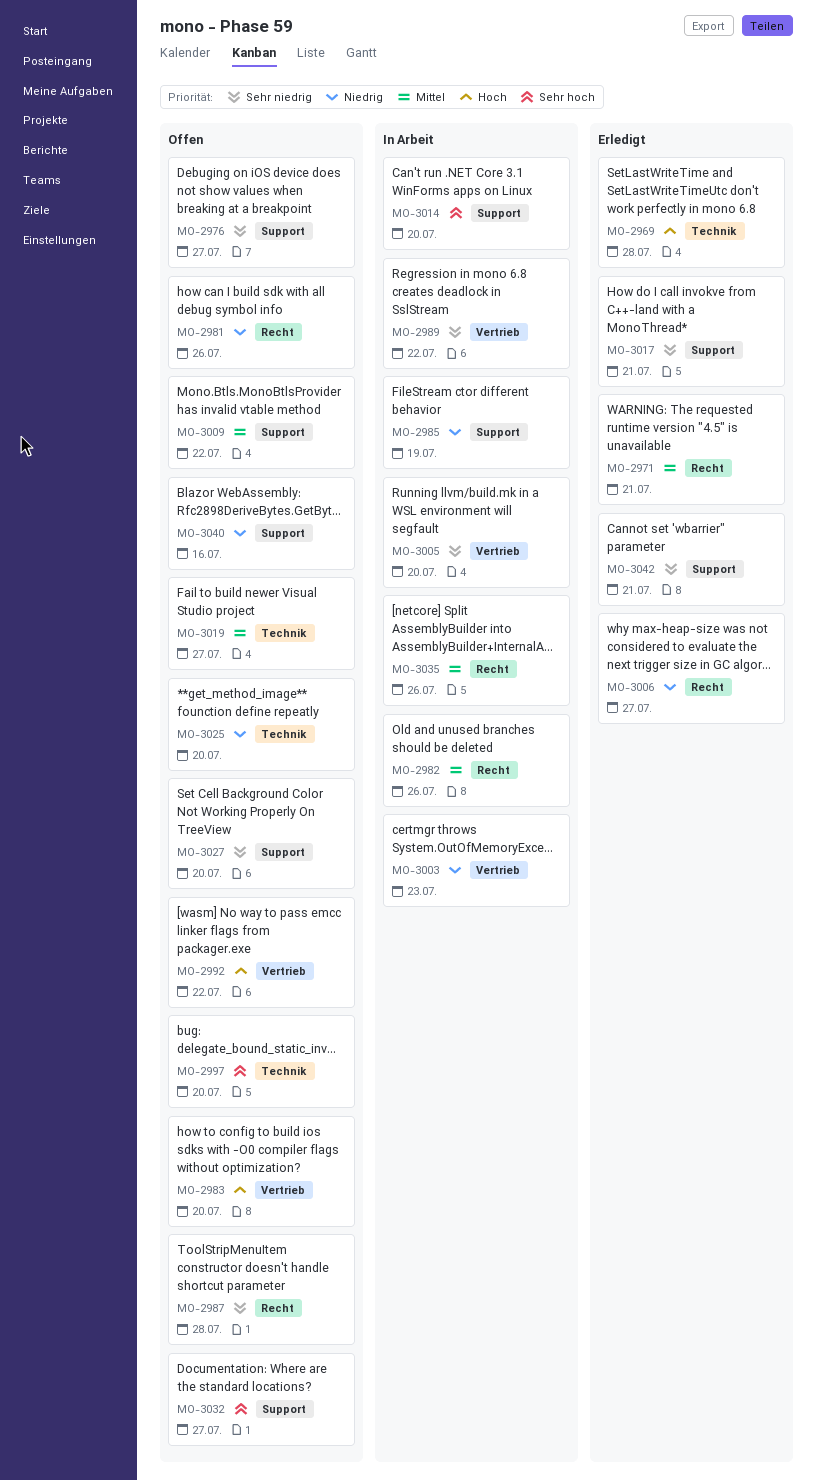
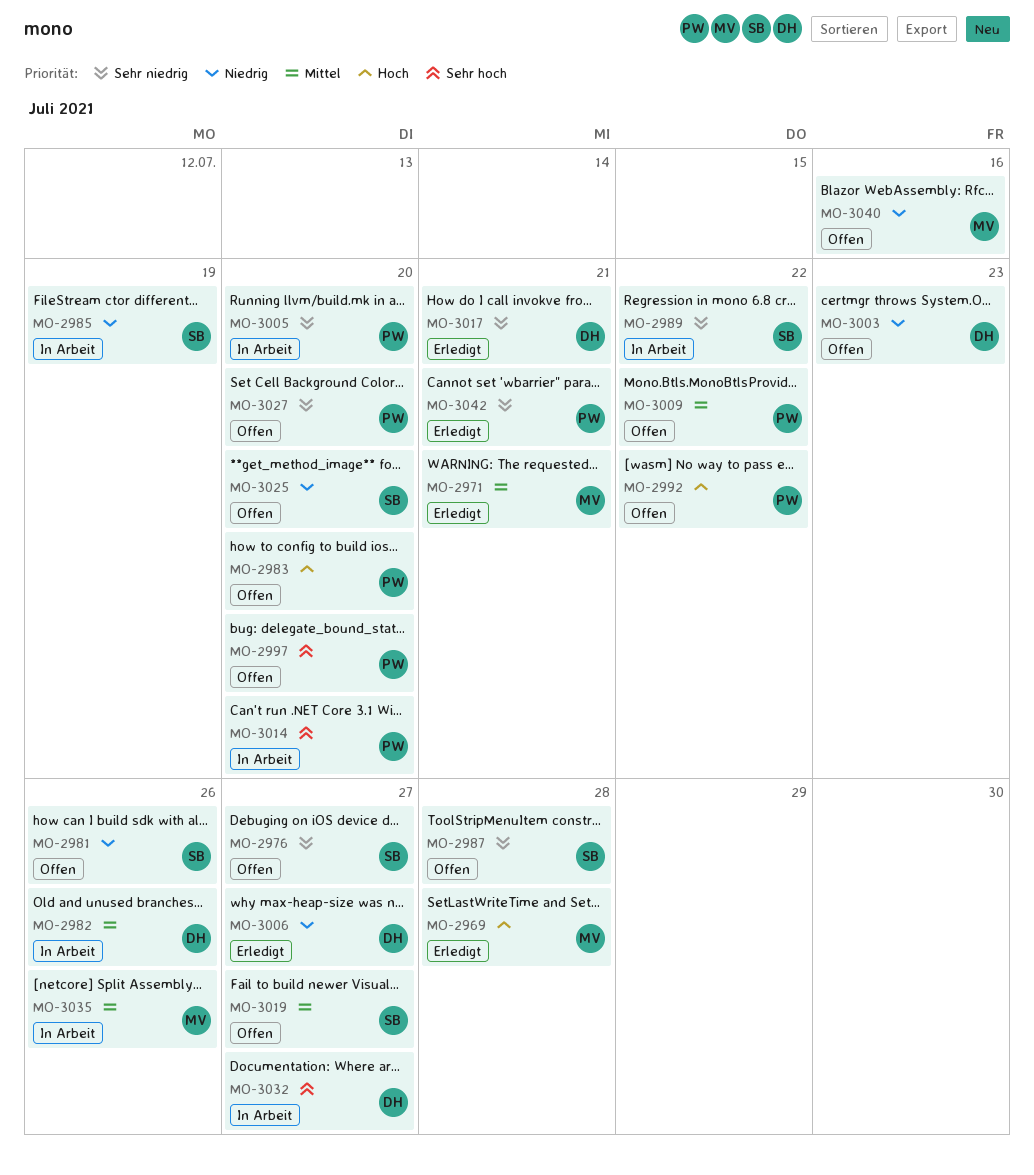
MO-3003, status: In Arbeit -> Offen
MO-3032, status: Offen -> In Arbeit

